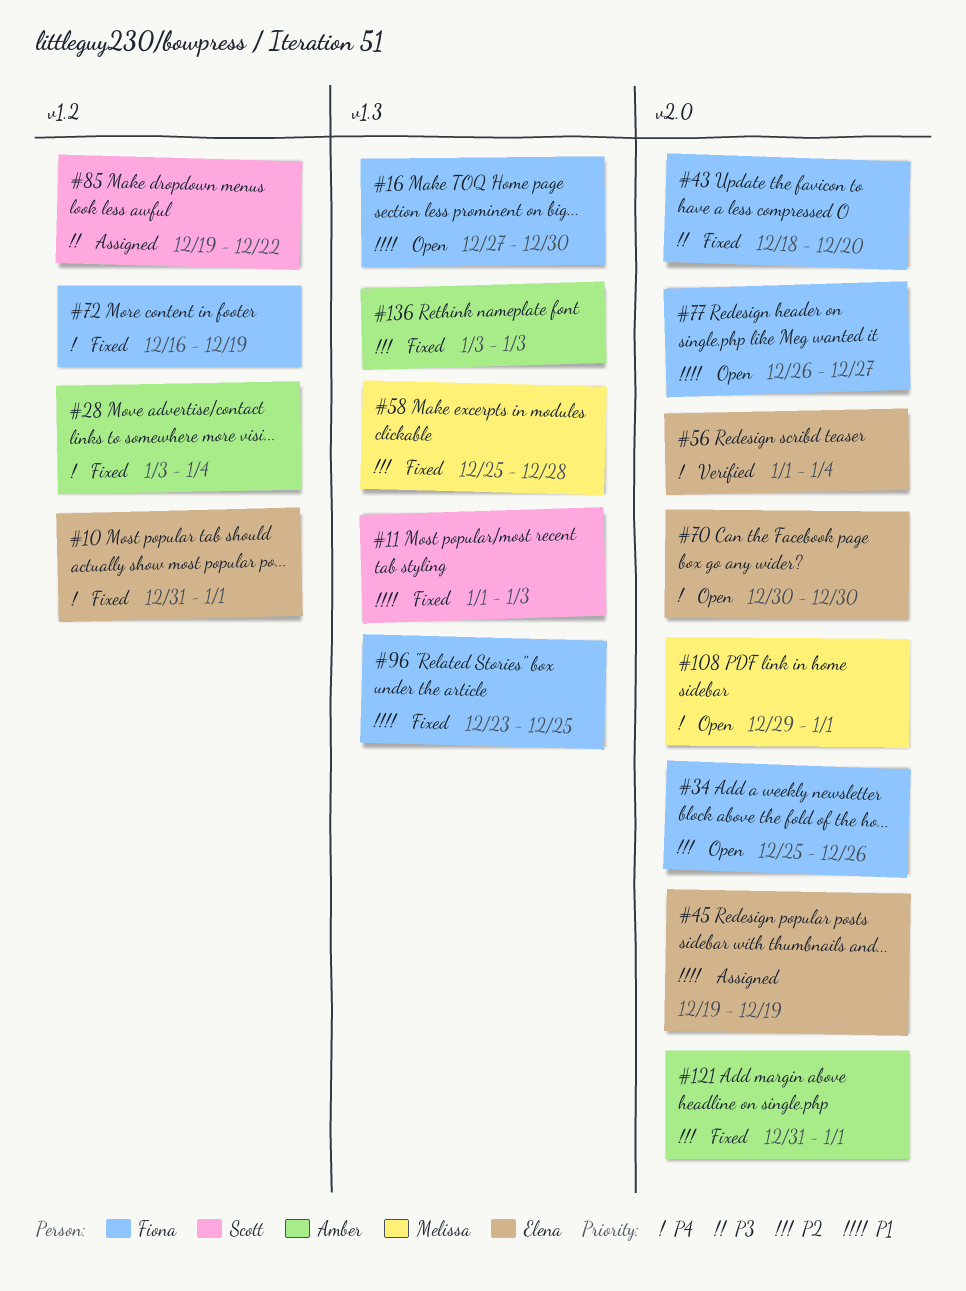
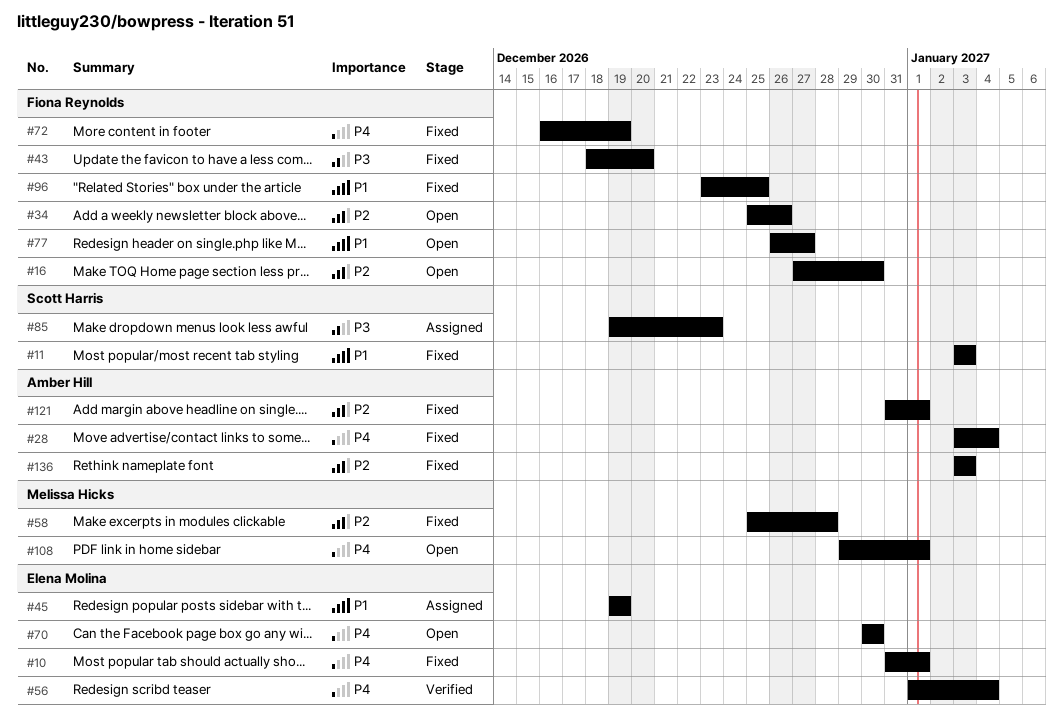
#11, start: Jan 1 -> Jan 3
#16, priority: P1 -> P2
#85, due: Dec 22 -> Dec 23

